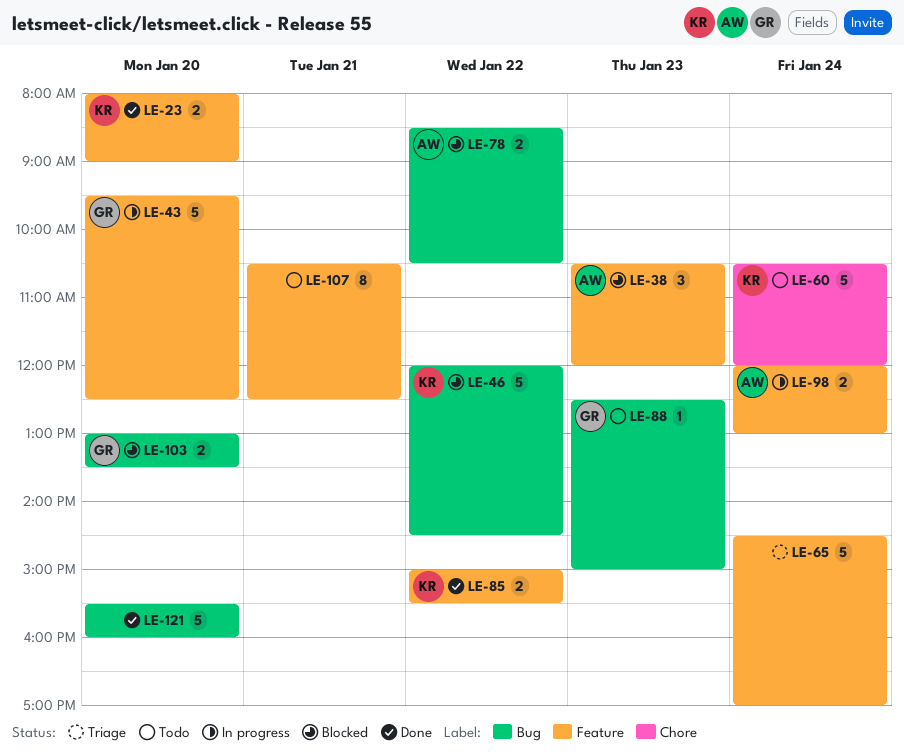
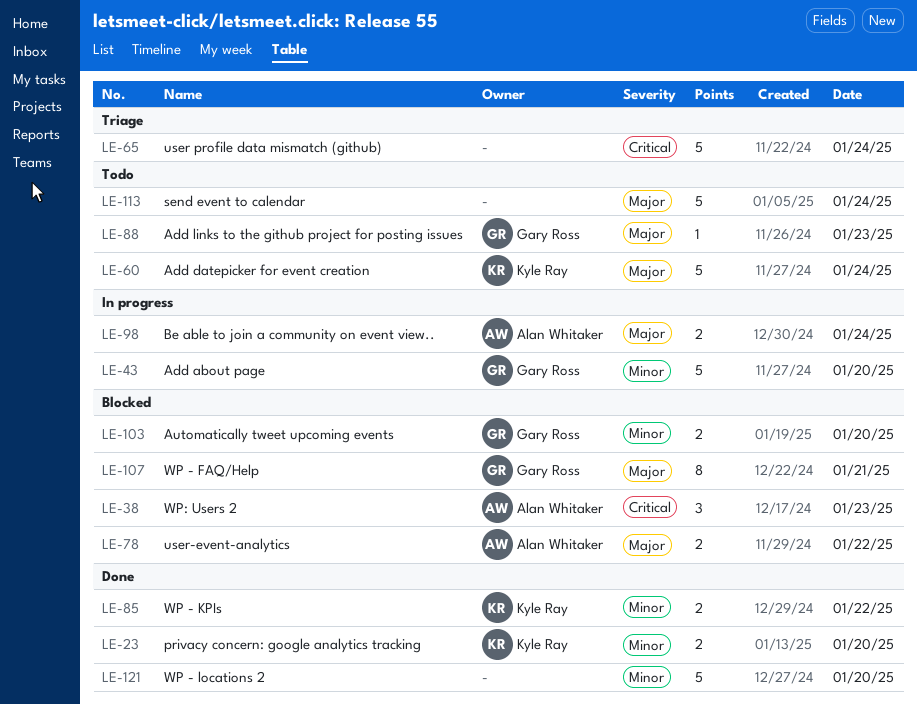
LE-46: present -> none
LE-107, status: Todo -> Blocked
LE-107, owner: none -> Gary Ross
LE-113: none -> present

